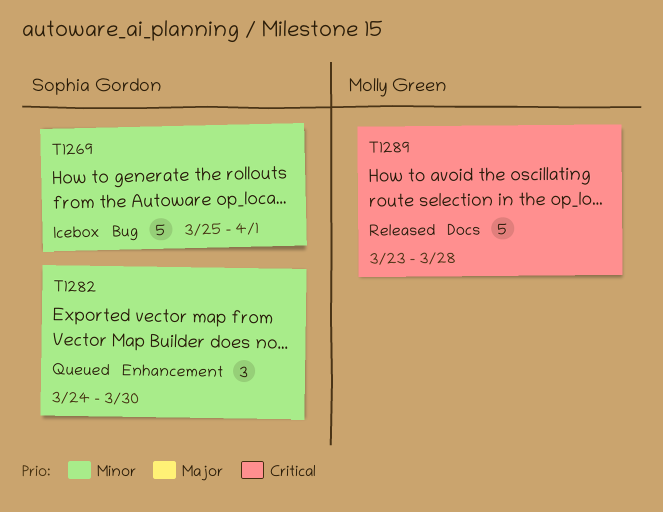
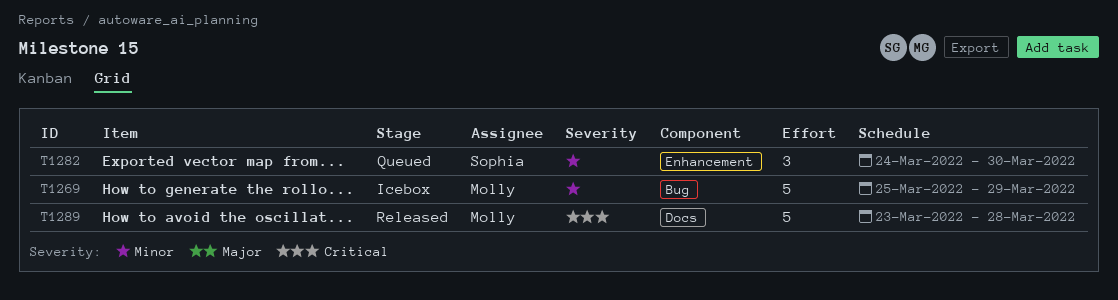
T1269, owner: Sophia Gordon -> Molly Green
T1269, due: Apr 1 -> Mar 29

